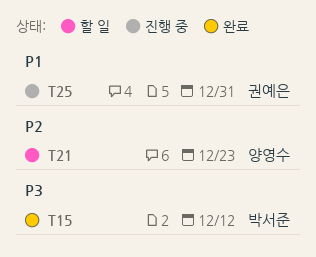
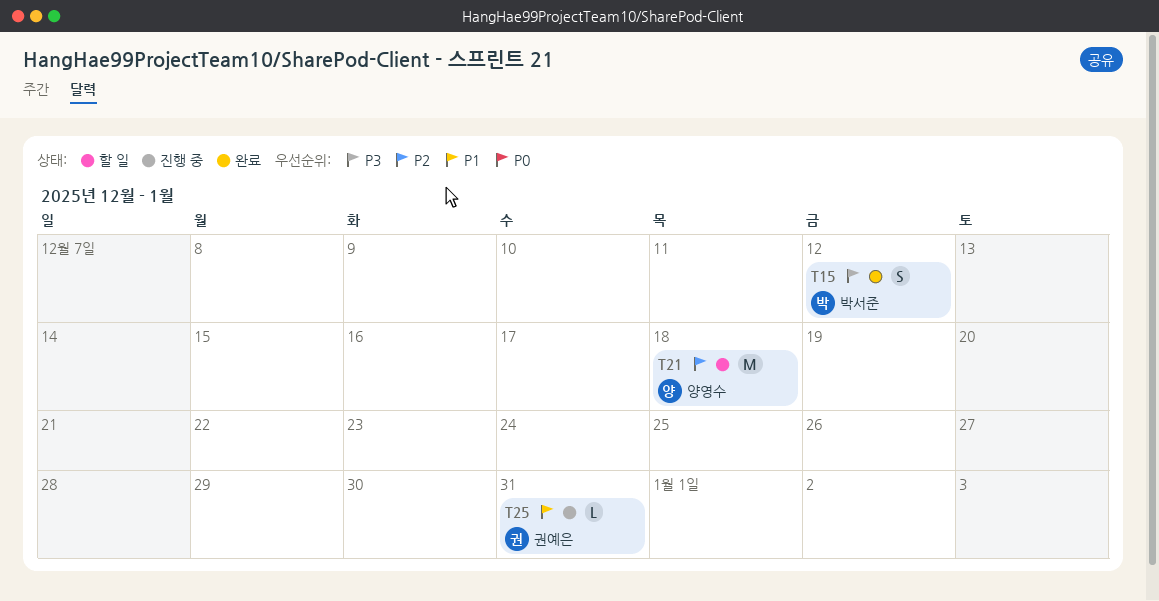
T21, due: Dec 23 -> Dec 18

